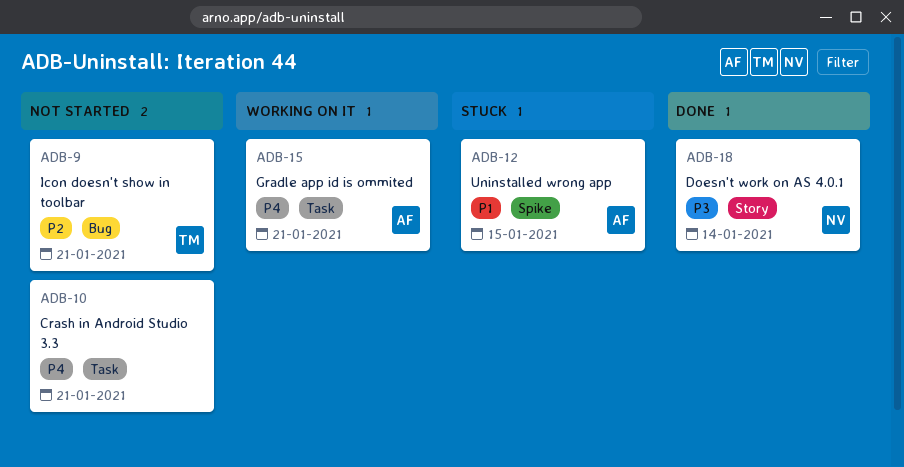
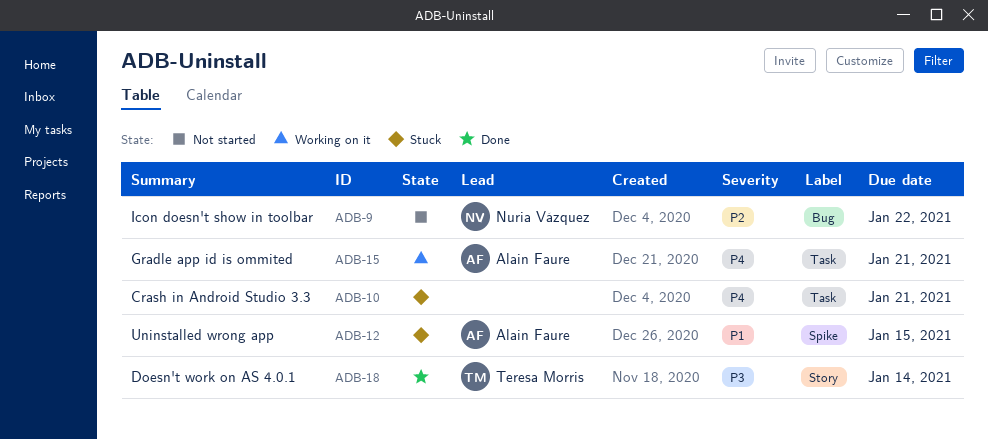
ADB-9, owner: Teresa Morris -> Nuria Vázquez
ADB-9, due: Jan 21 -> Jan 22
ADB-10, status: Not started -> Stuck
ADB-18, owner: Nuria Vázquez -> Teresa Morris

